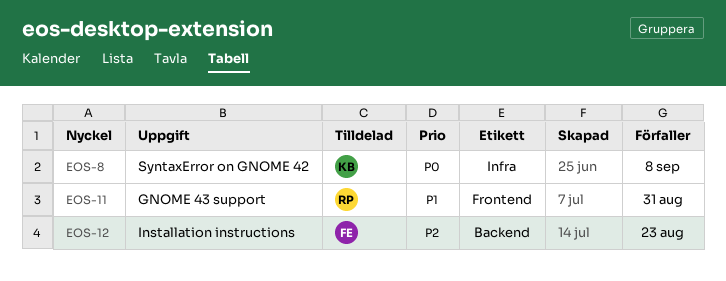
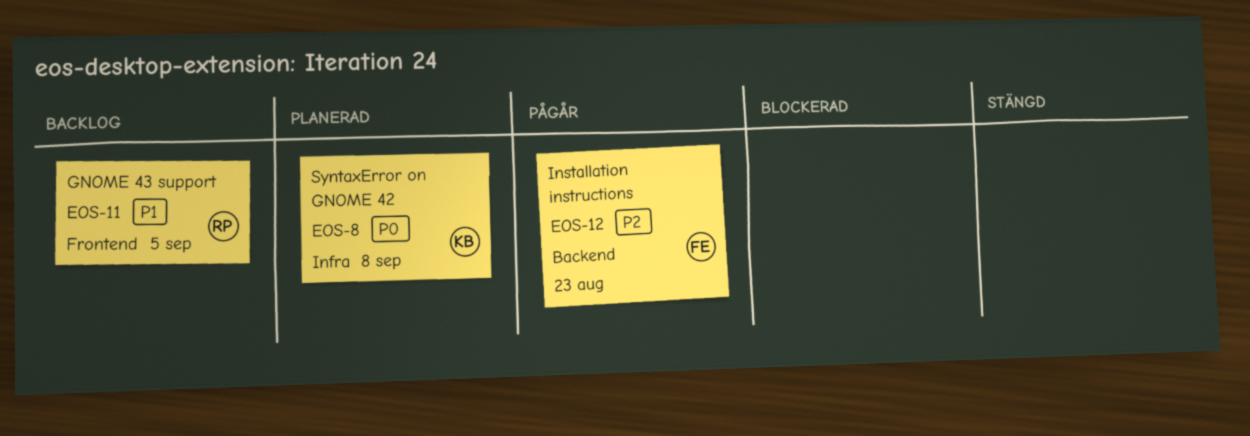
EOS-11, due: Aug 31 -> Sep 5

